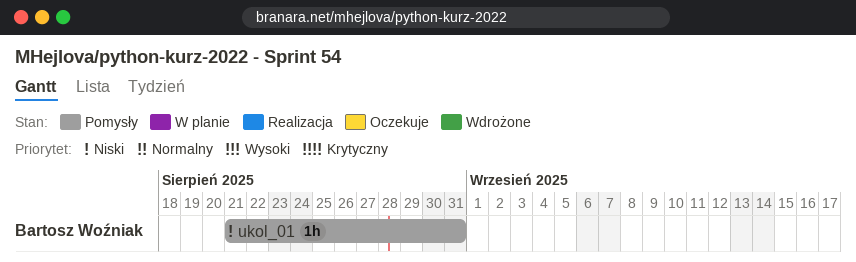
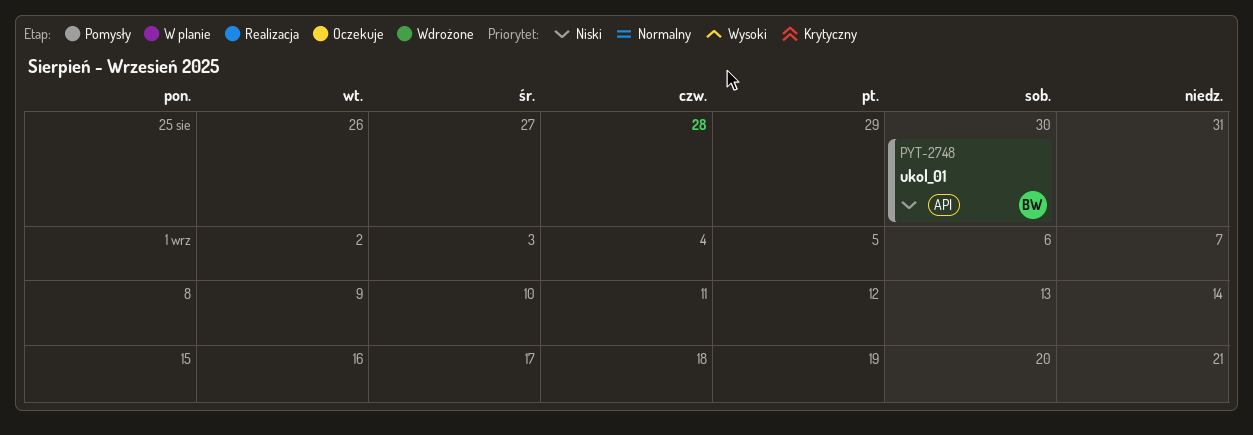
ukol_01, due: Aug 31 -> Aug 30

